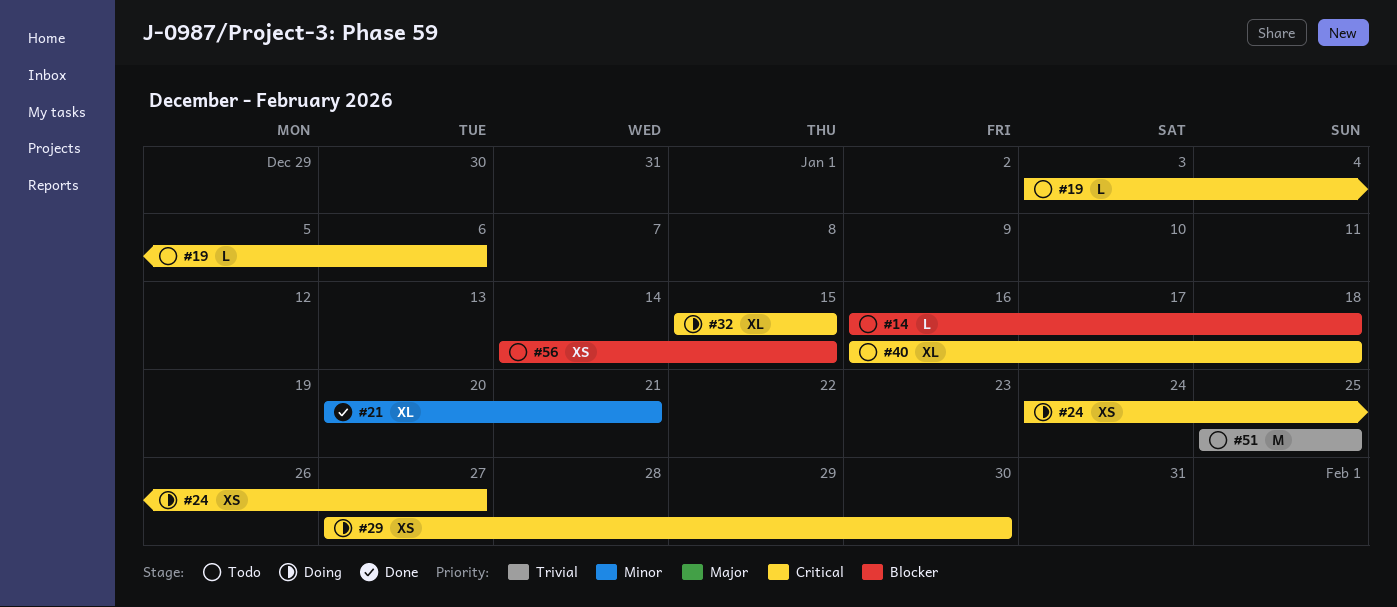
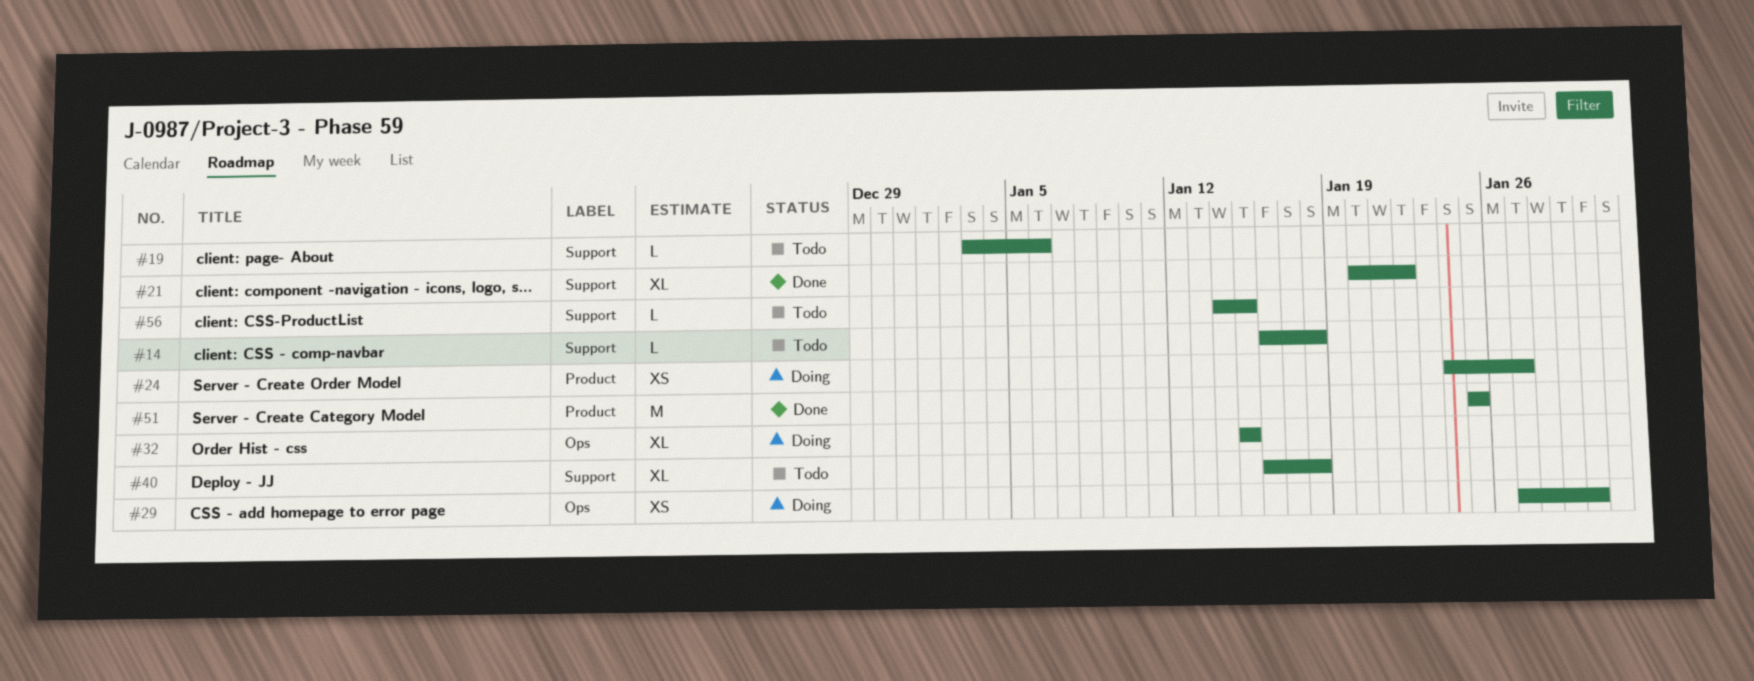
#21, due: Jan 21 -> Jan 22
#51, status: Todo -> Done
#56, estimate: XS -> L

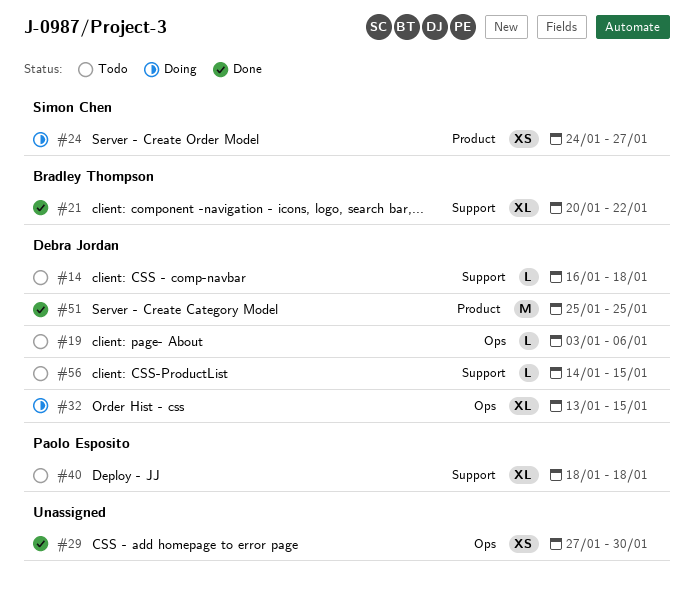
#19, label: Support -> Ops
#29, status: Doing -> Done
#32, start: Jan 15 -> Jan 13
#40, start: Jan 16 -> Jan 18

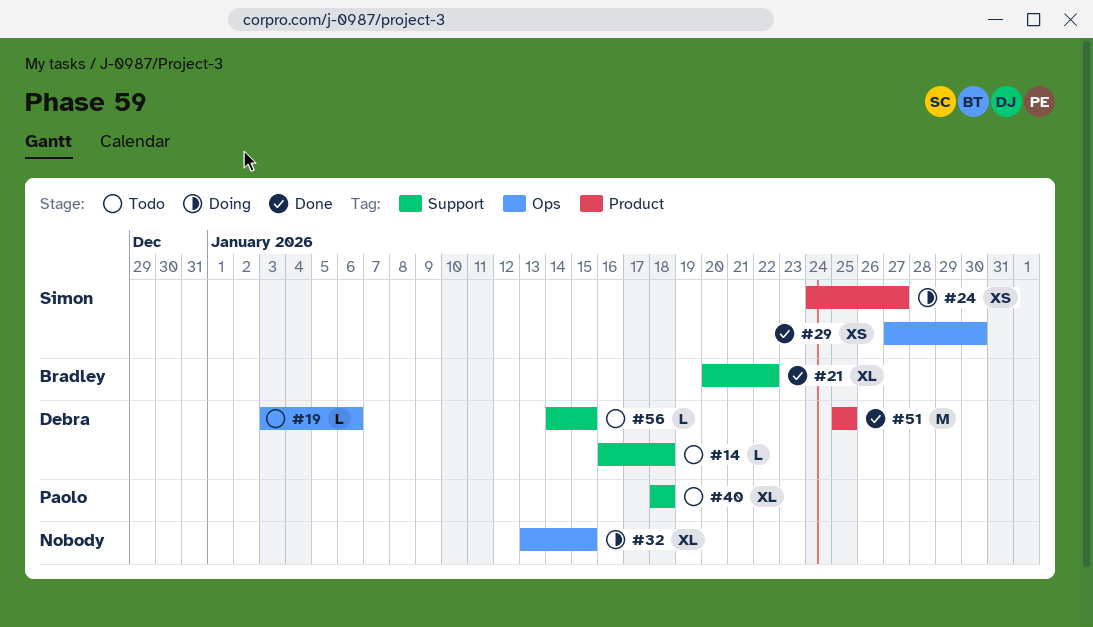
#29, owner: none -> Simon Chen
#32, owner: Debra Jordan -> none

